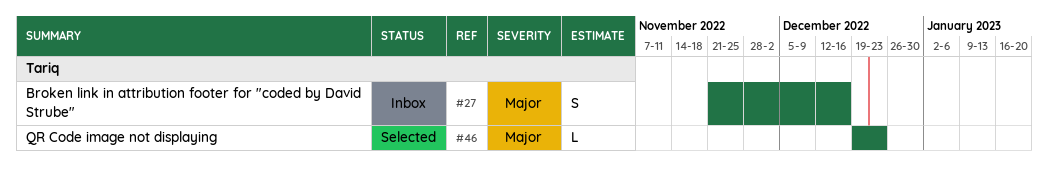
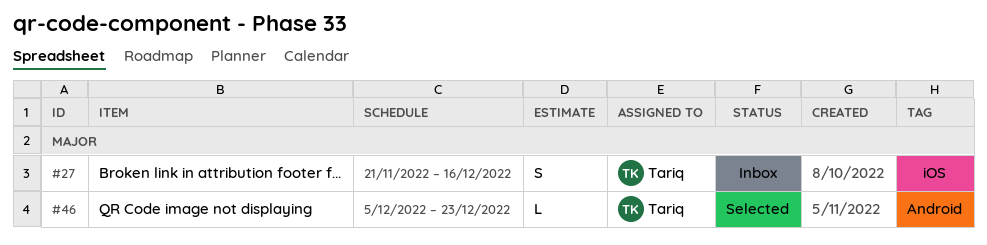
#46, start: Dec 19 -> Dec 5

